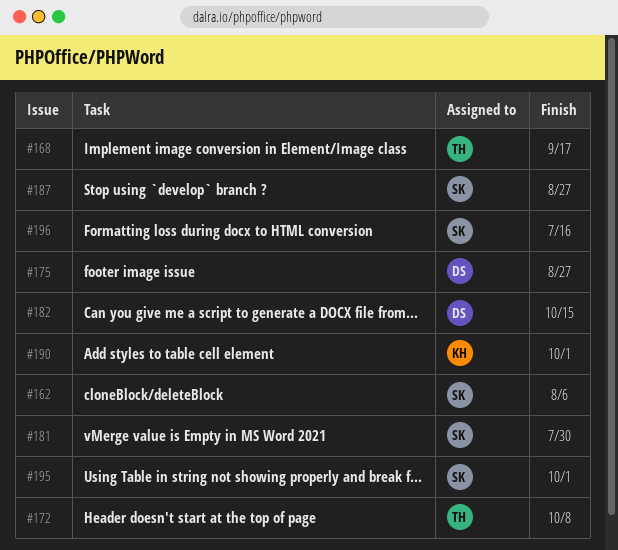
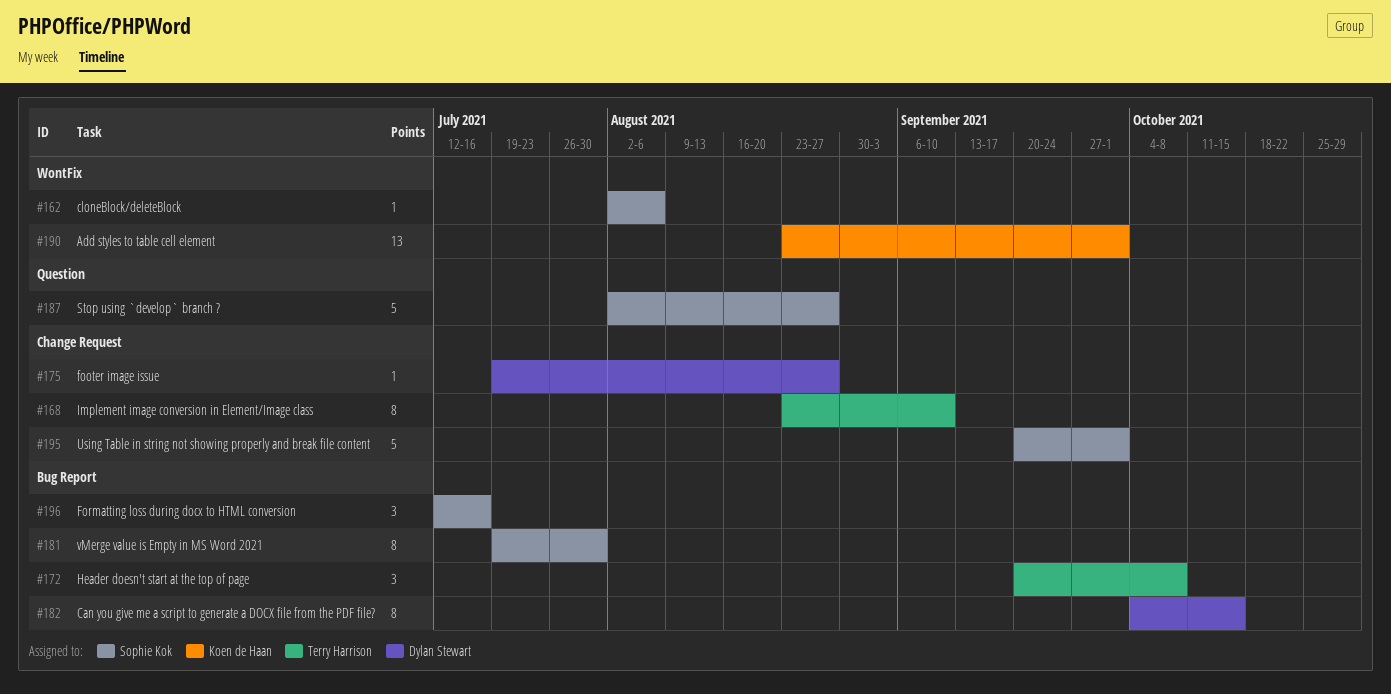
#168, due: Sep 17 -> Sep 10

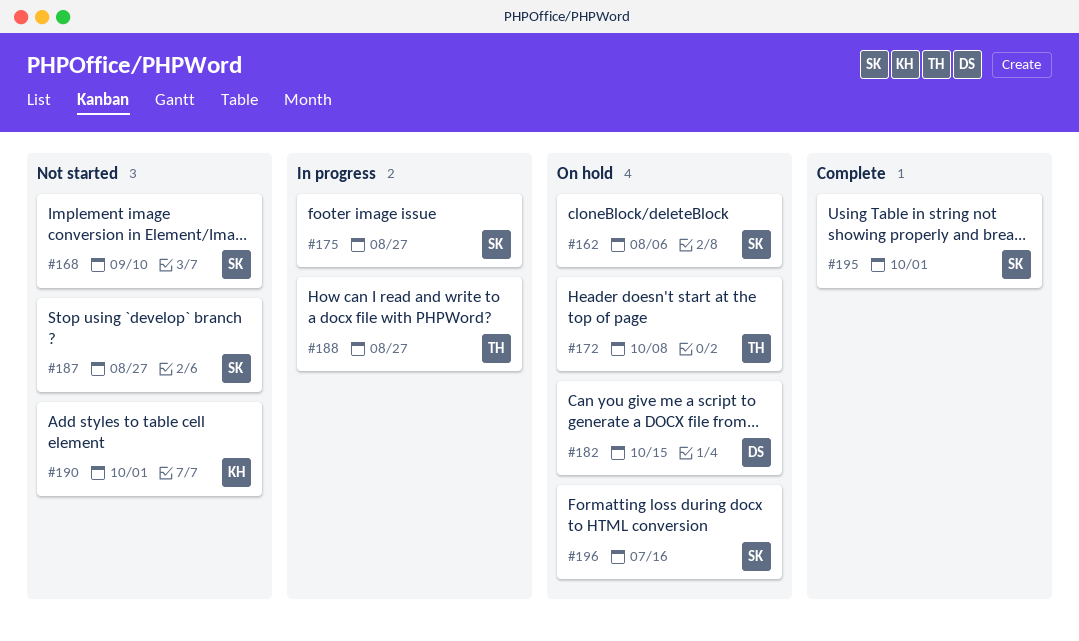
#168, owner: Terry Harrison -> Sophie Kok
#175, owner: Dylan Stewart -> Sophie Kok
#181: present -> none
#188: none -> present

